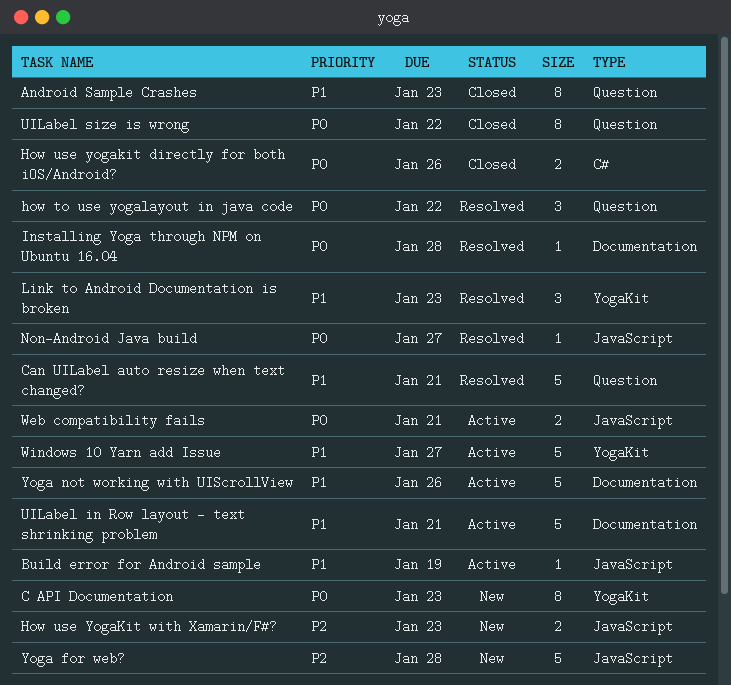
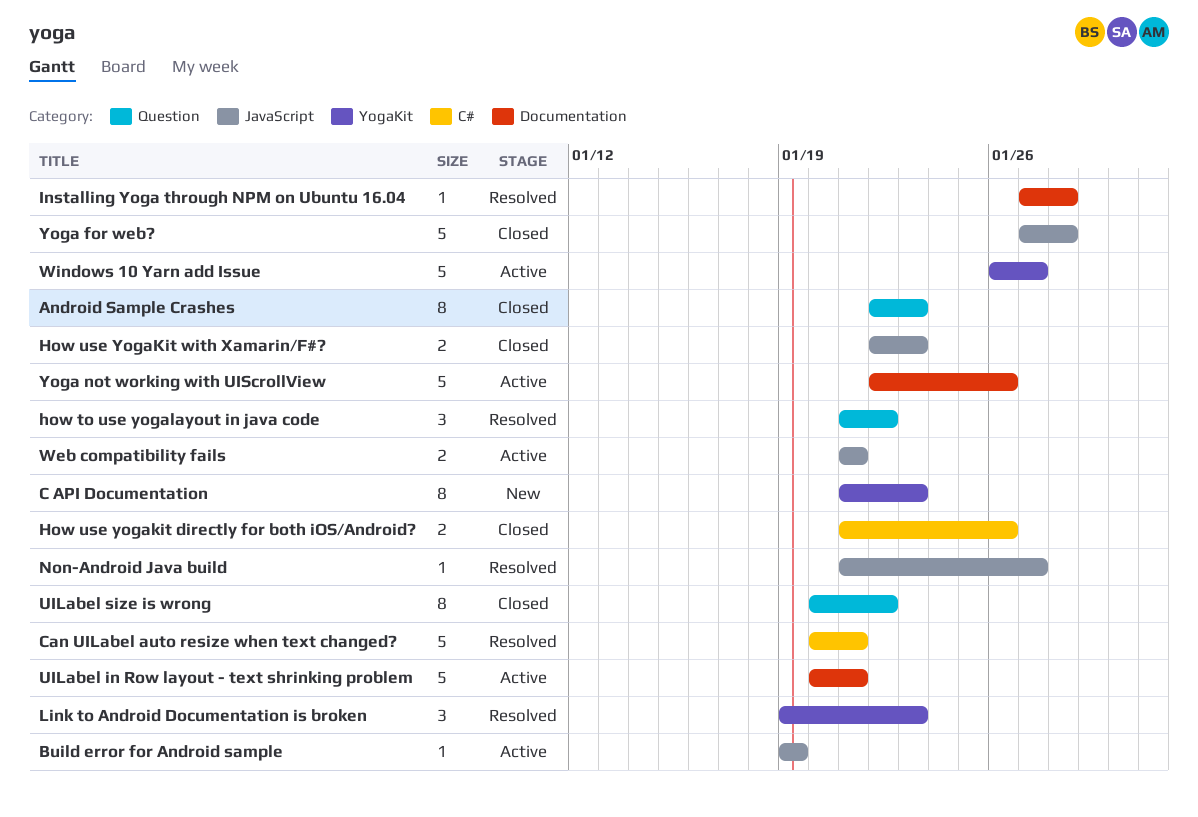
Can UILabel auto resize when text changed?, label: Question -> C#
How use YogaKit with Xamarin/F#?, status: New -> Closed
Yoga for web?, status: New -> Closed

